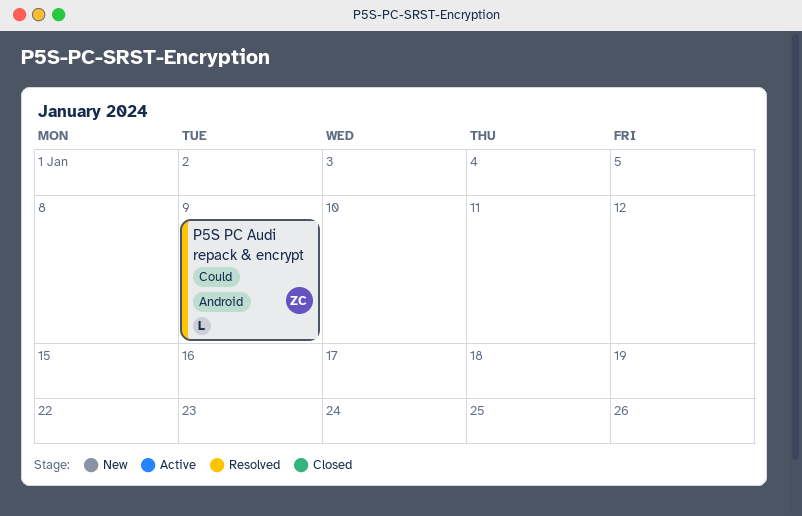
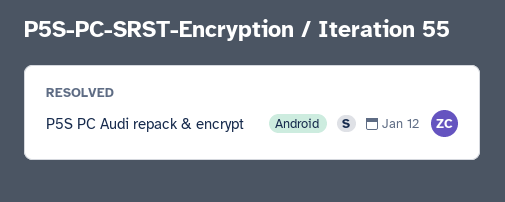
P5S PC Audi repack & encrypt, estimate: L -> S
P5S PC Audi repack & encrypt, due: Jan 9 -> Jan 12

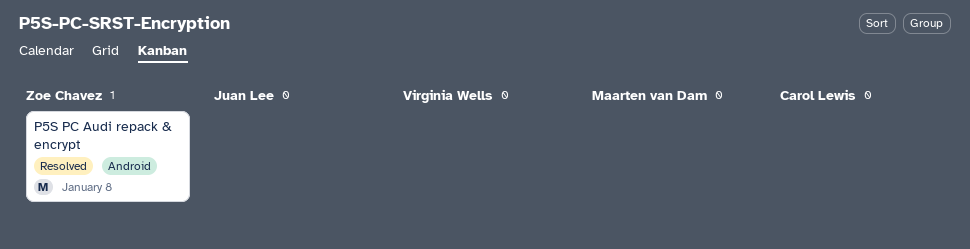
P5S PC Audi repack & encrypt, estimate: S -> M
P5S PC Audi repack & encrypt, due: Jan 12 -> Jan 8

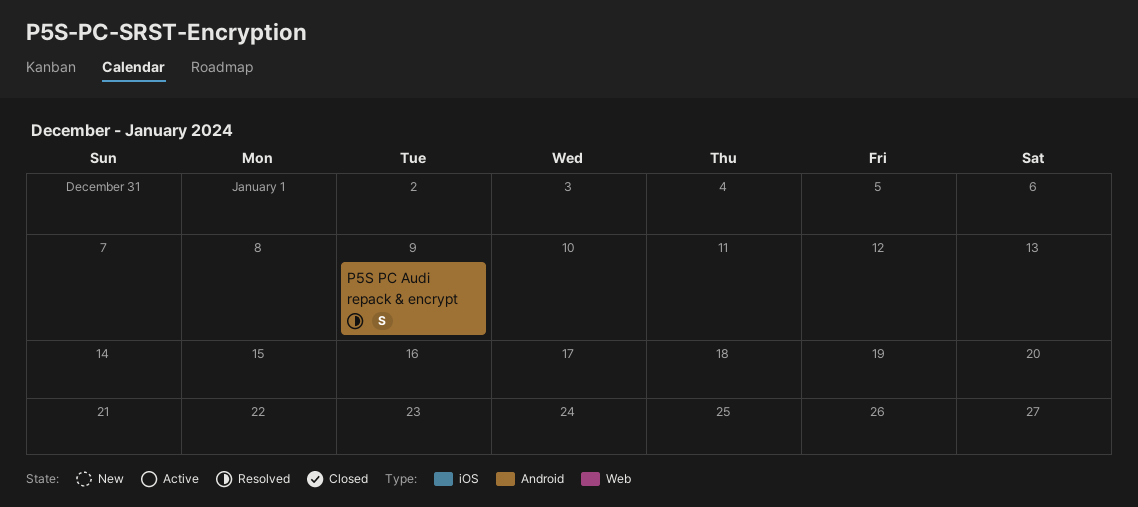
P5S PC Audi repack & encrypt, estimate: M -> S
P5S PC Audi repack & encrypt, due: Jan 8 -> Jan 9

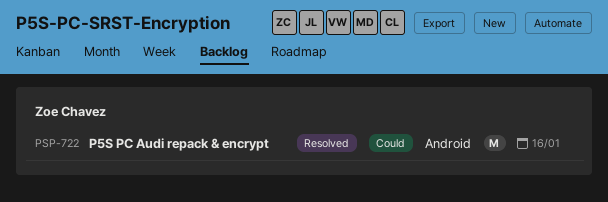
P5S PC Audi repack & encrypt, estimate: S -> M
P5S PC Audi repack & encrypt, due: Jan 9 -> Jan 16

